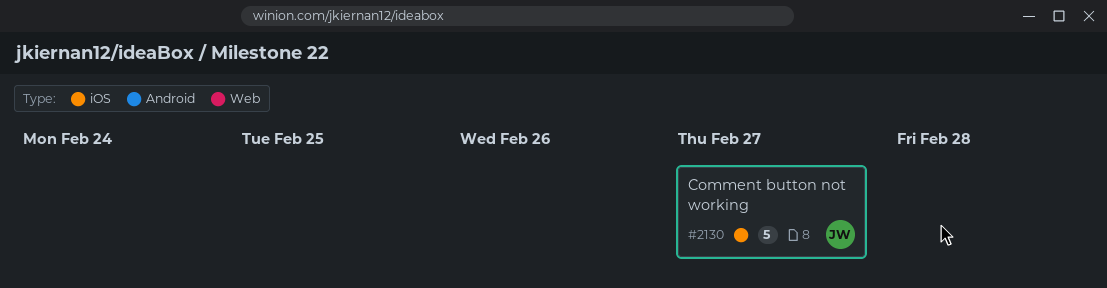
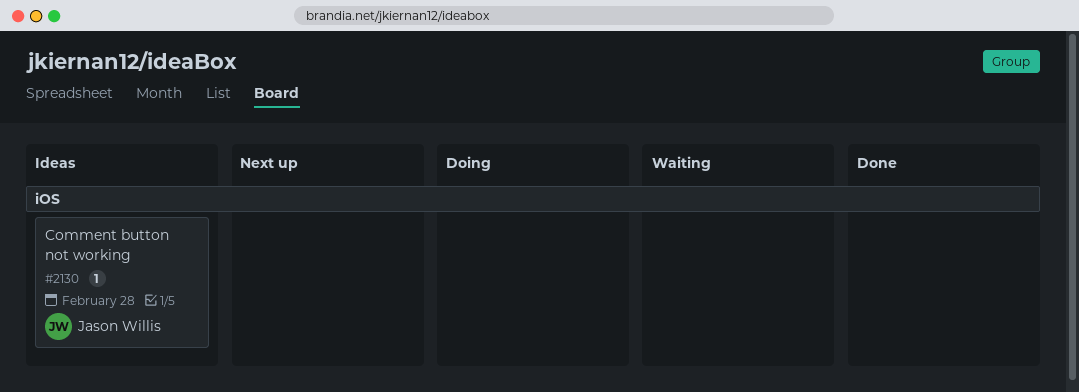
#2130, estimate: 5 -> 1
#2130, due: Feb 27 -> Feb 28

